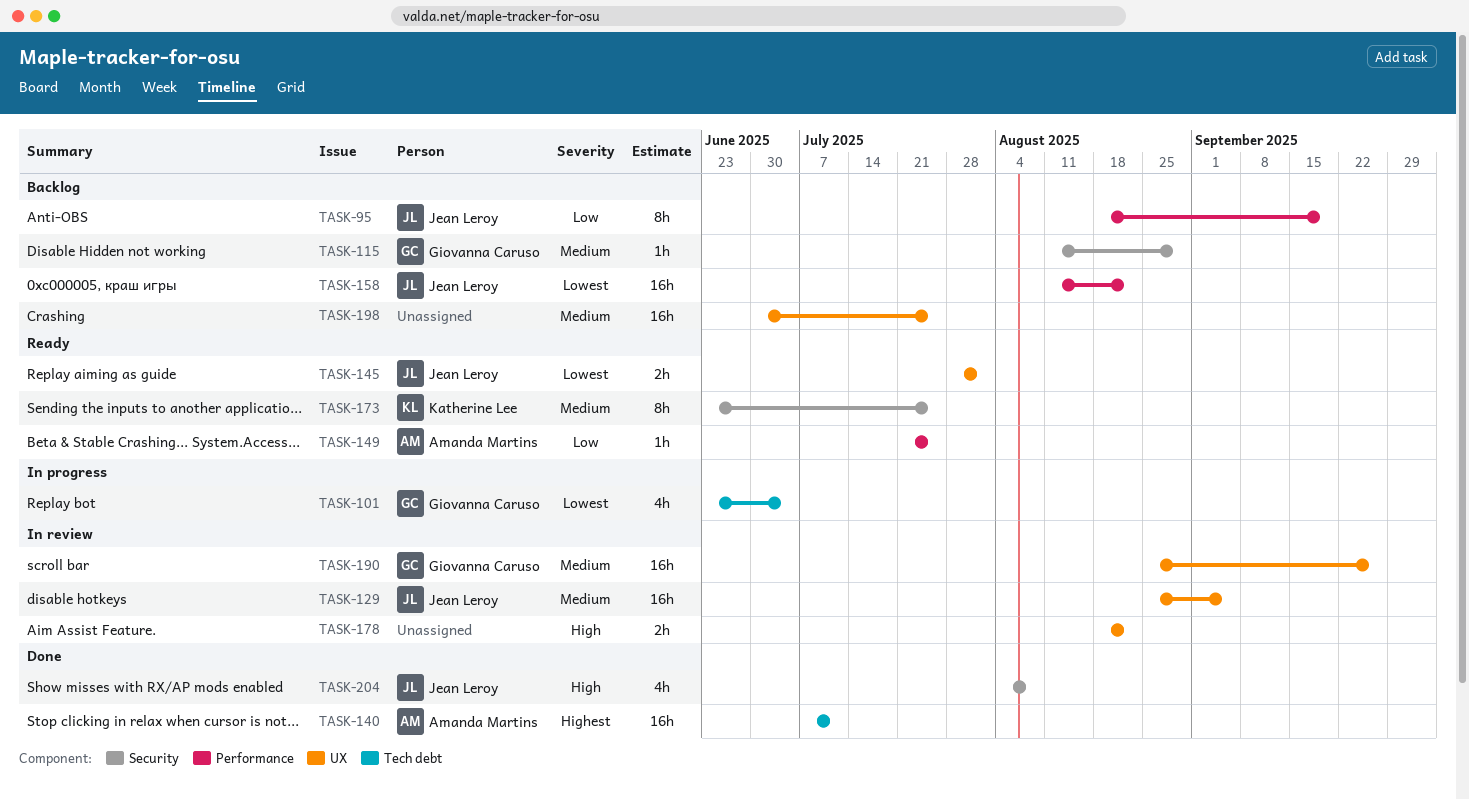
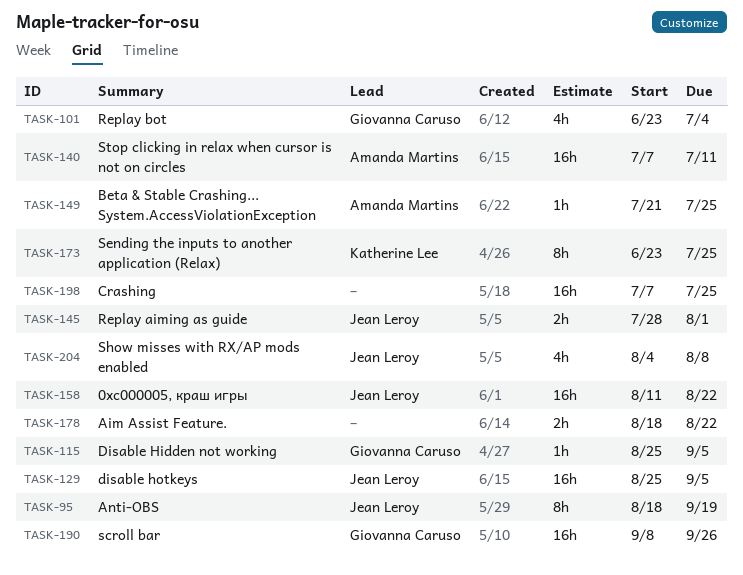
TASK-115, start: Aug 11 -> Aug 25
TASK-115, due: Aug 29 -> Sep 5
TASK-190, start: Aug 25 -> Sep 8
TASK-198, start: Jun 30 -> Jul 7

